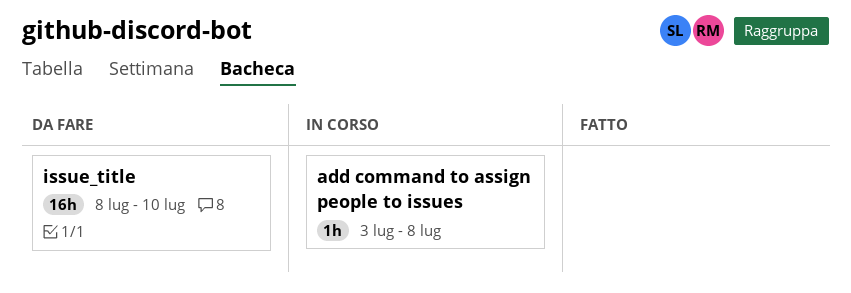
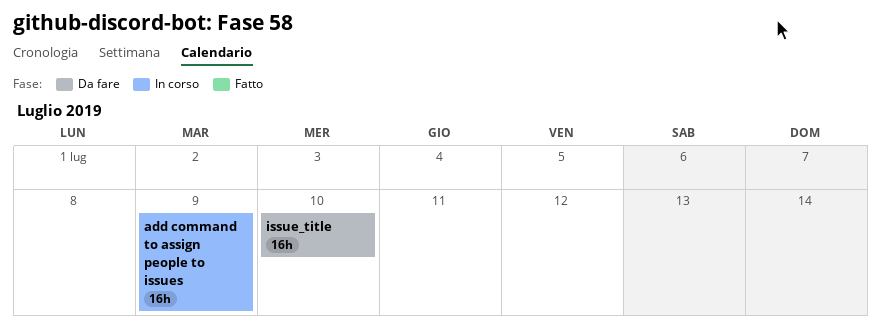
add command to assign people to issues, estimate: 1h -> 16h
add command to assign people to issues, due: Jul 8 -> Jul 9

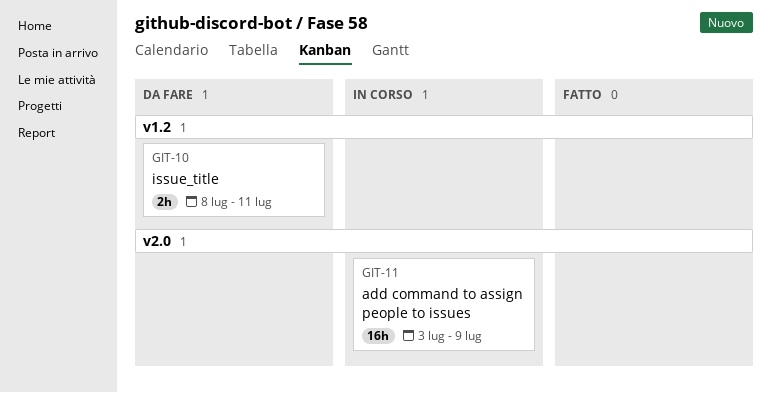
issue_title, estimate: 16h -> 2h
issue_title, due: Jul 10 -> Jul 11

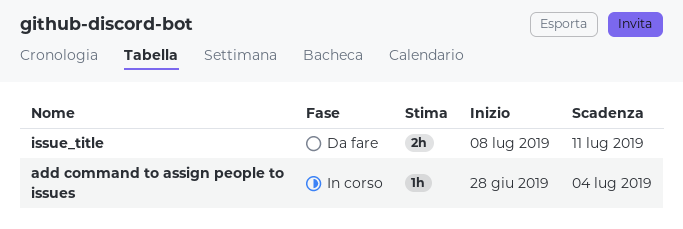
add command to assign people to issues, estimate: 16h -> 1h
add command to assign people to issues, start: Jul 3 -> Jun 28
add command to assign people to issues, due: Jul 9 -> Jul 4

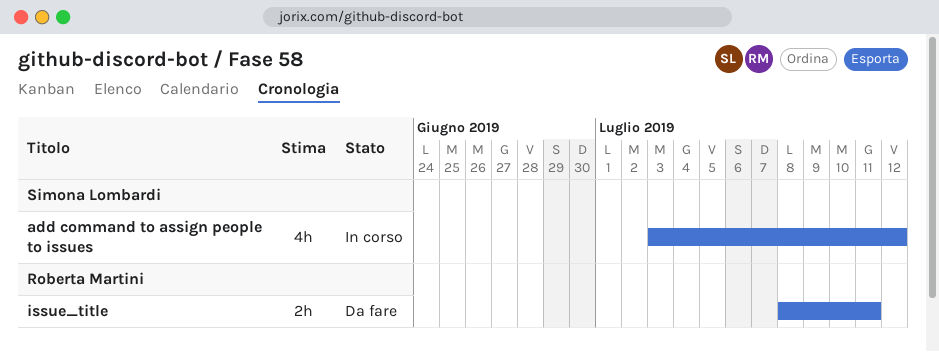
add command to assign people to issues, estimate: 1h -> 4h
add command to assign people to issues, start: Jun 28 -> Jul 3
add command to assign people to issues, due: Jul 4 -> Jul 12

